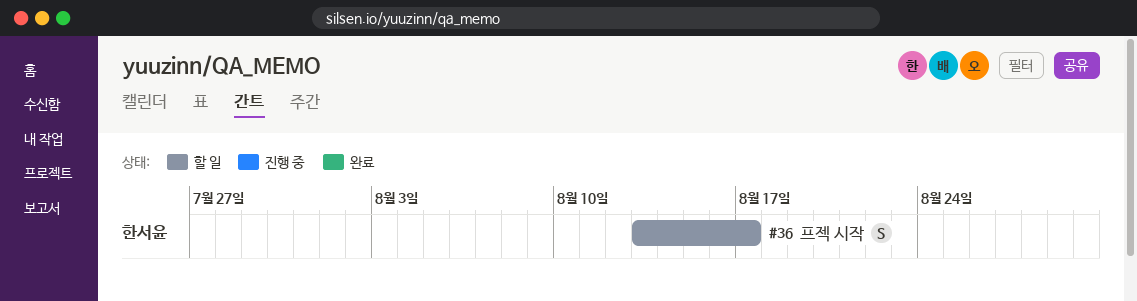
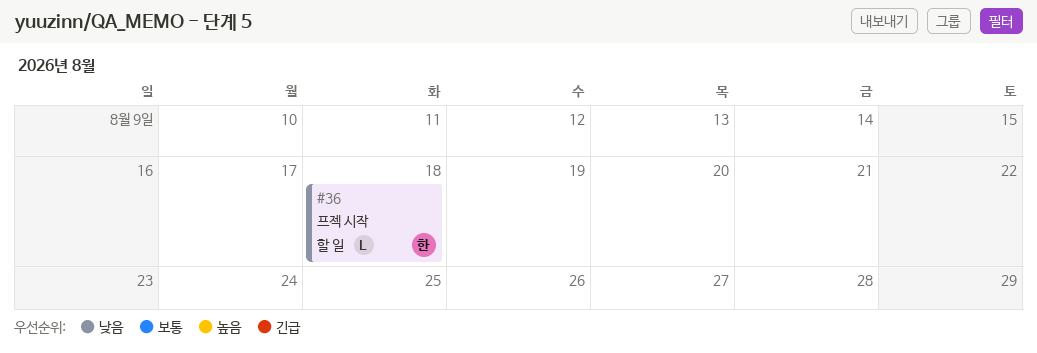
#36, estimate: S -> L
#36, due: Aug 17 -> Aug 18

